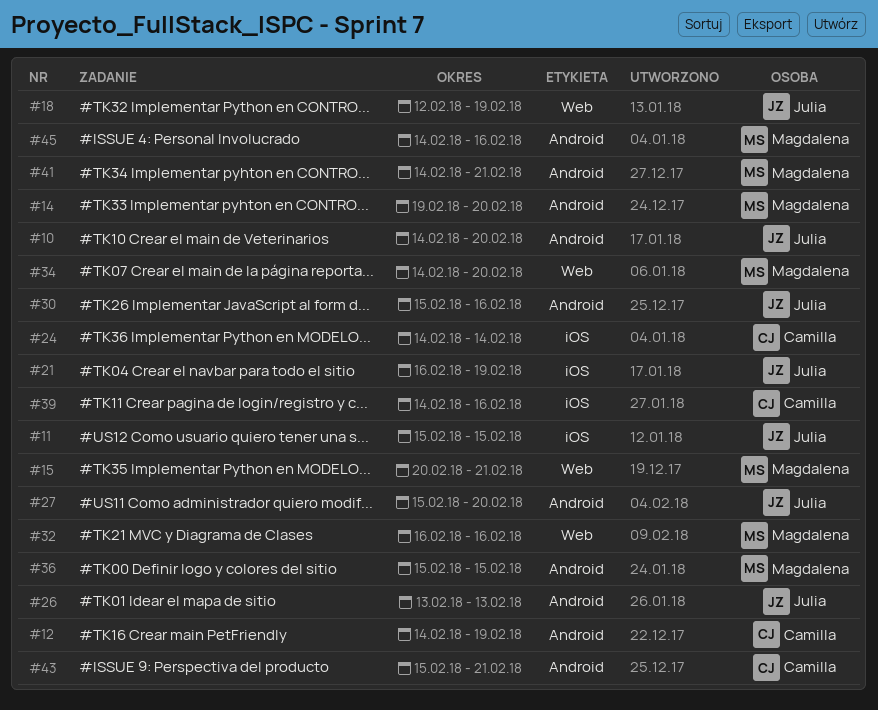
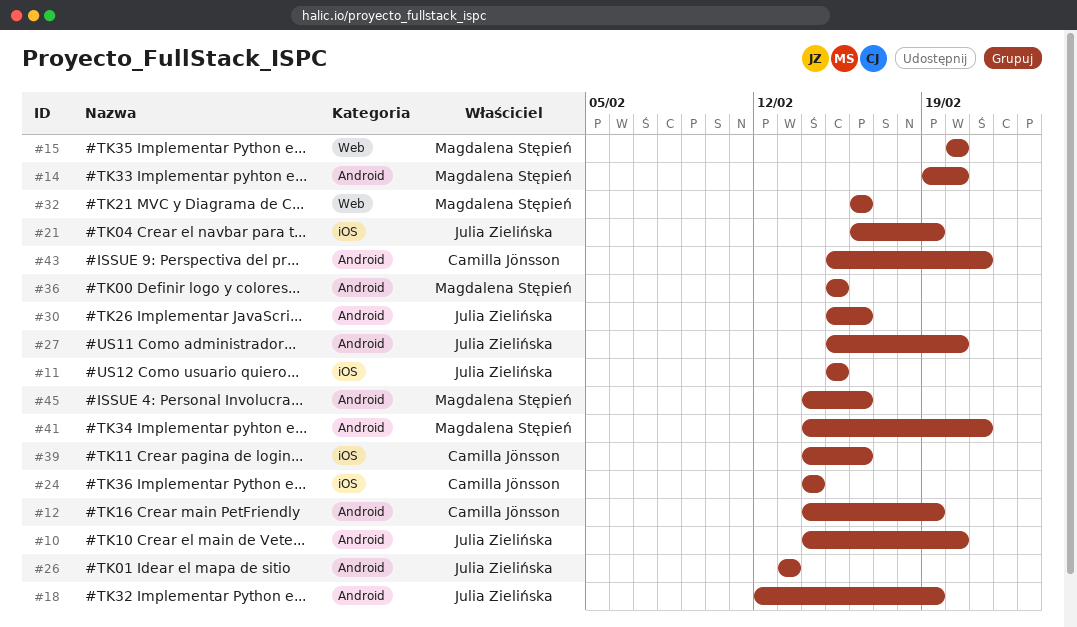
#15, due: Feb 21 -> Feb 20
#18, label: Web -> Android
#34: present -> none

